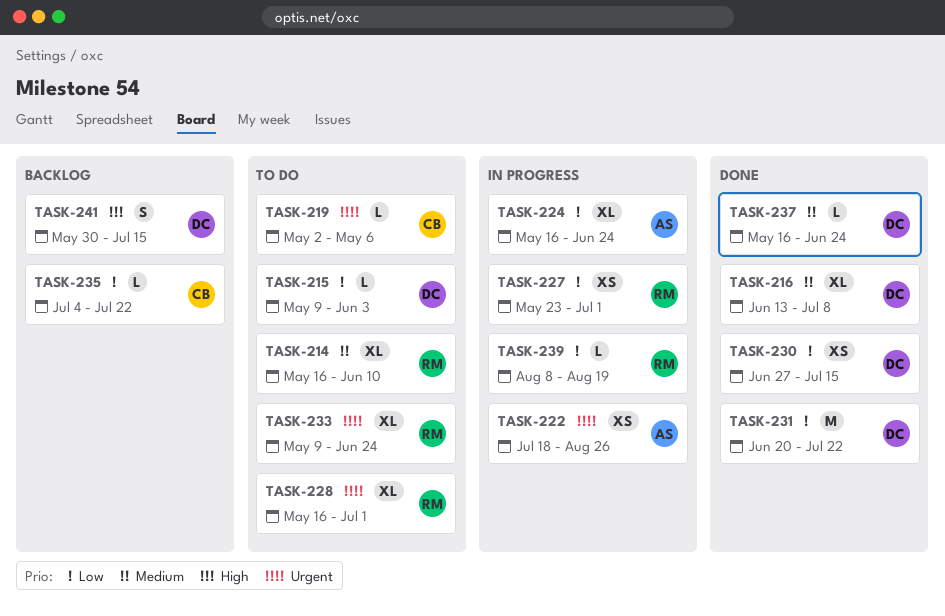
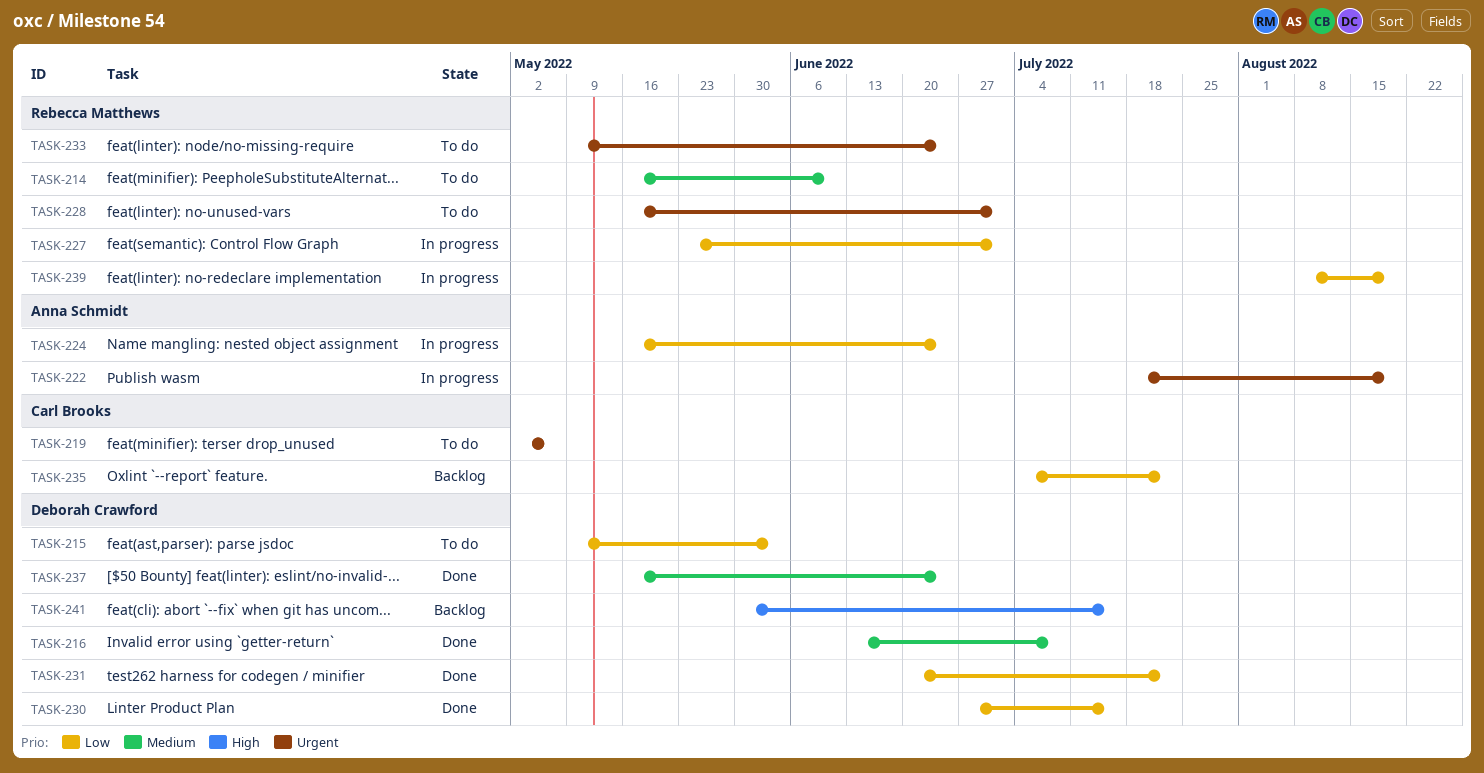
TASK-222, due: Aug 26 -> Aug 19

